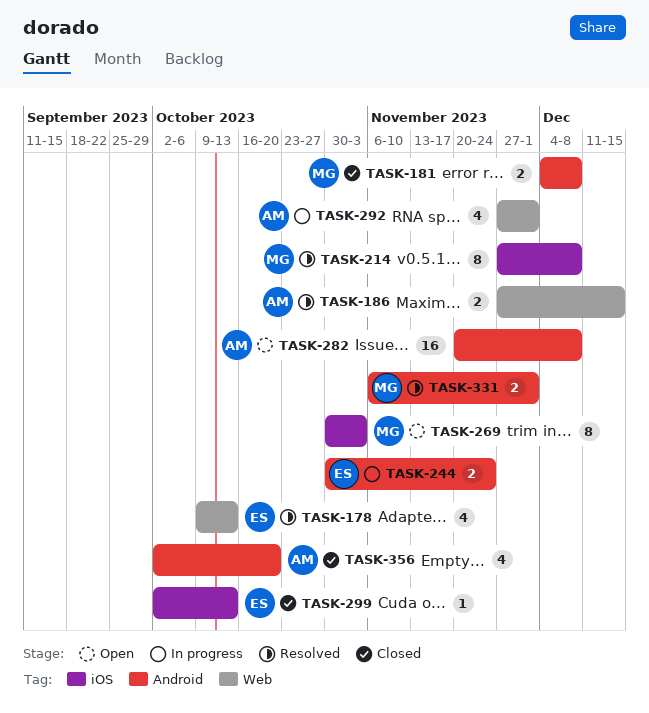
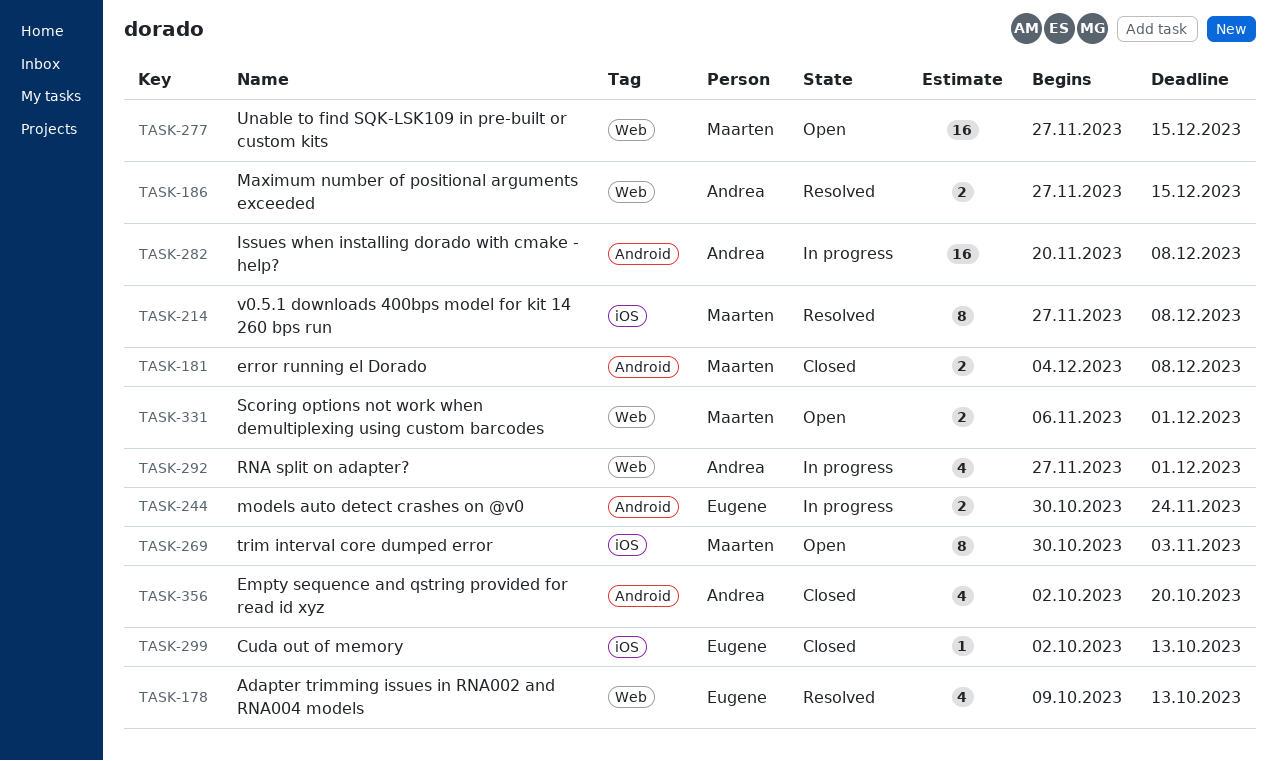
TASK-277: none -> present
TASK-282, status: Open -> In progress
TASK-331, status: Resolved -> Open
TASK-331, label: Android -> Web

